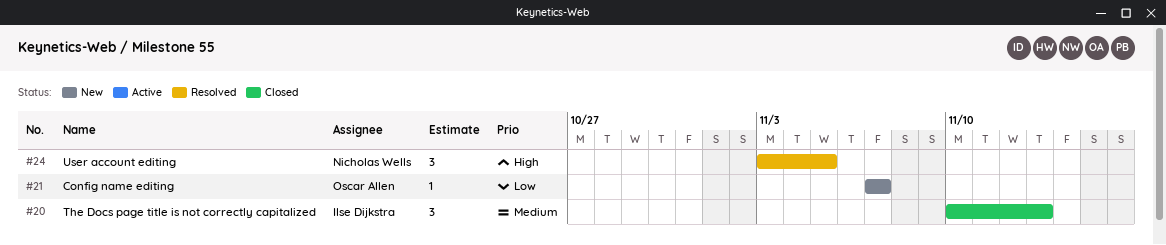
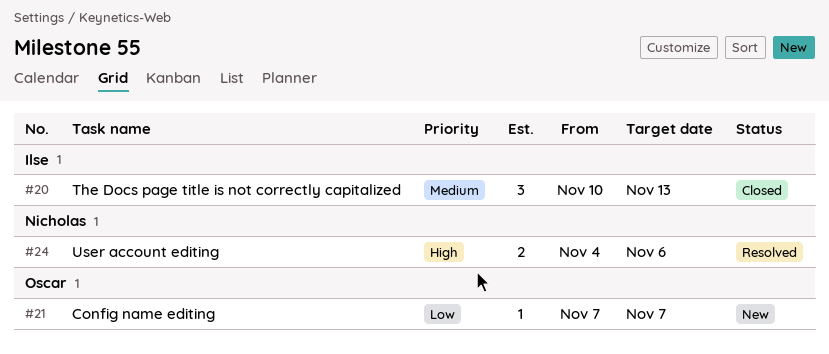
#24, estimate: 3 -> 2
#24, start: Nov 3 -> Nov 4
#24, due: Nov 5 -> Nov 6

